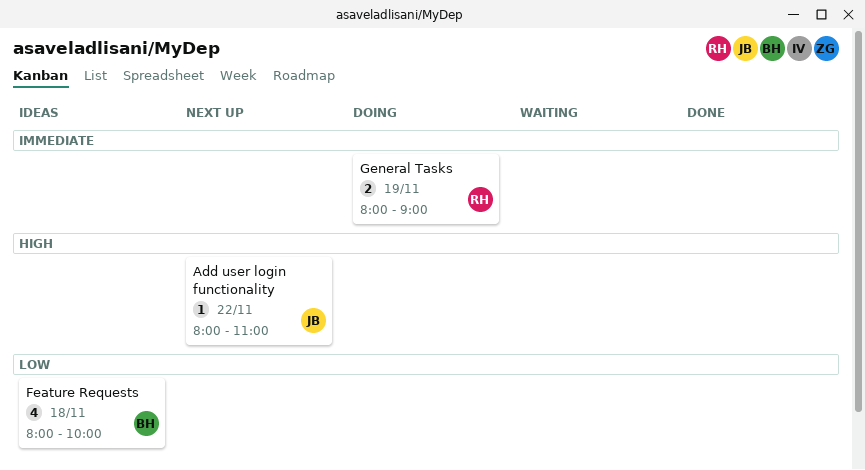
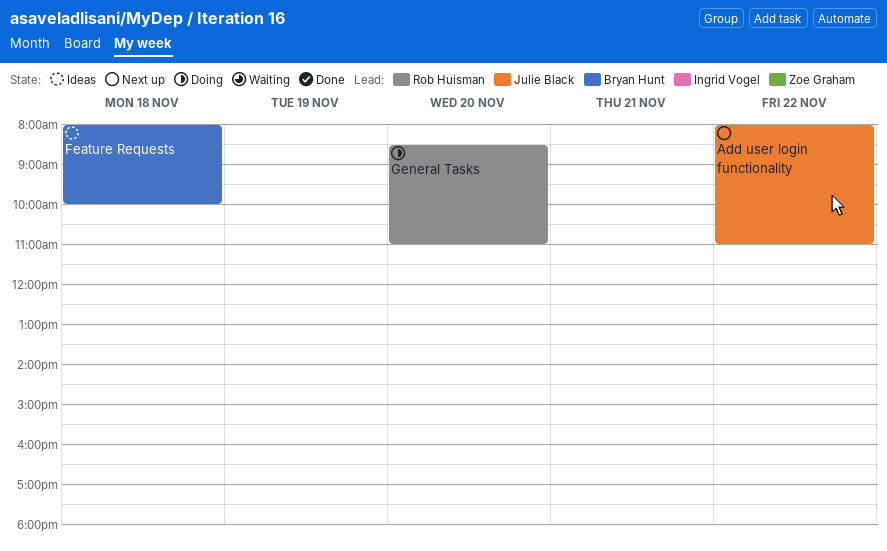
General Tasks, day: Nov 19 -> Nov 20
General Tasks, begins: 08:00 -> 08:30
General Tasks, ends: 09:00 -> 11:00

